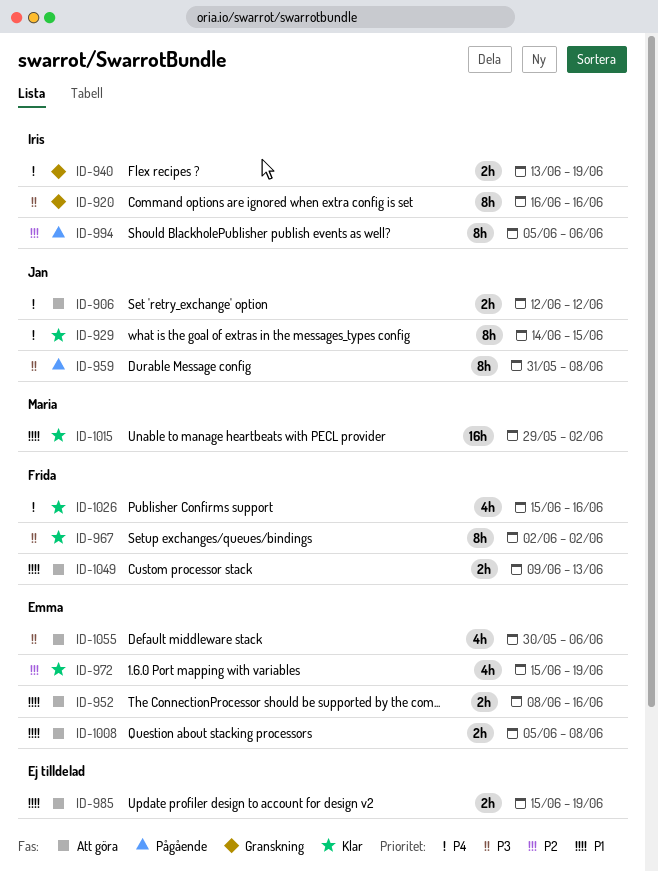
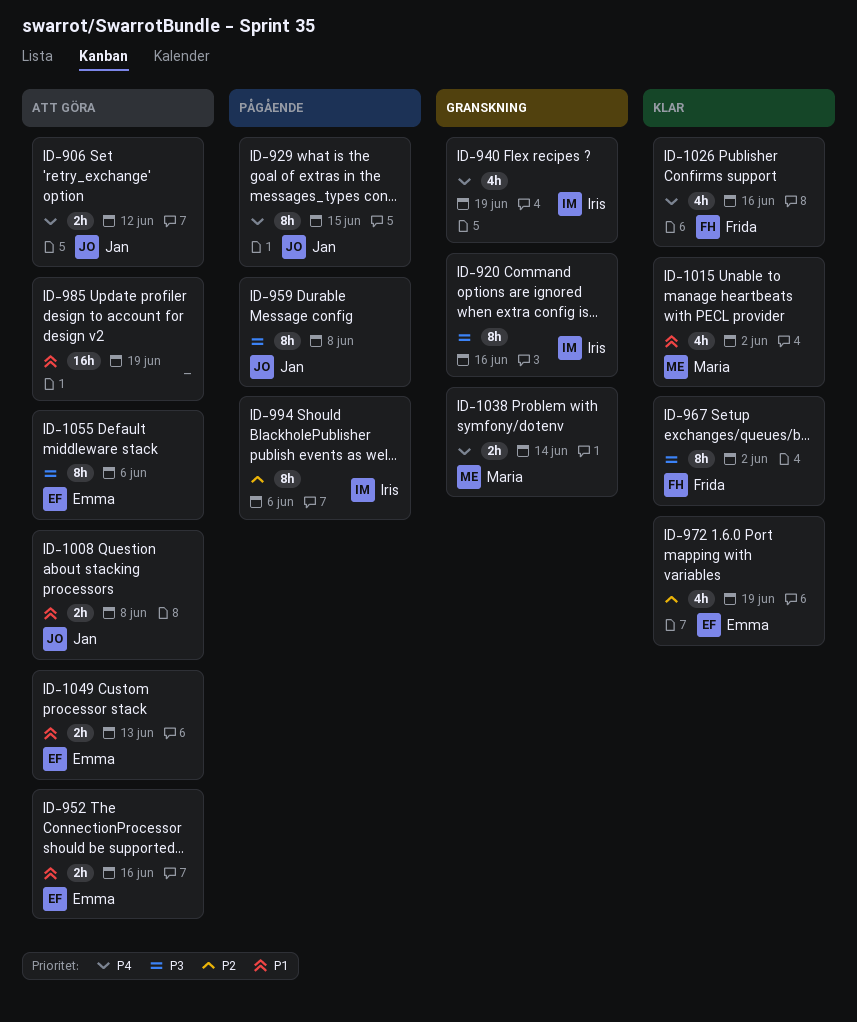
ID-929, status: Klar -> Pågående
ID-940, estimate: 2h -> 4h
ID-985, estimate: 2h -> 16h
ID-1008, owner: Emma -> Jan
ID-1015, estimate: 16h -> 4h
ID-1038: none -> present
ID-1049, owner: Frida -> Emma
ID-1055, estimate: 4h -> 8h

